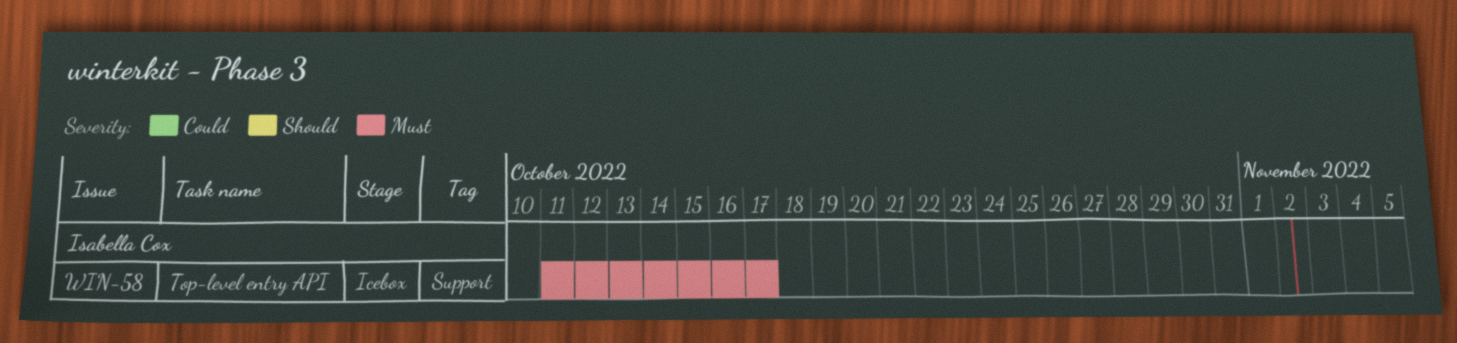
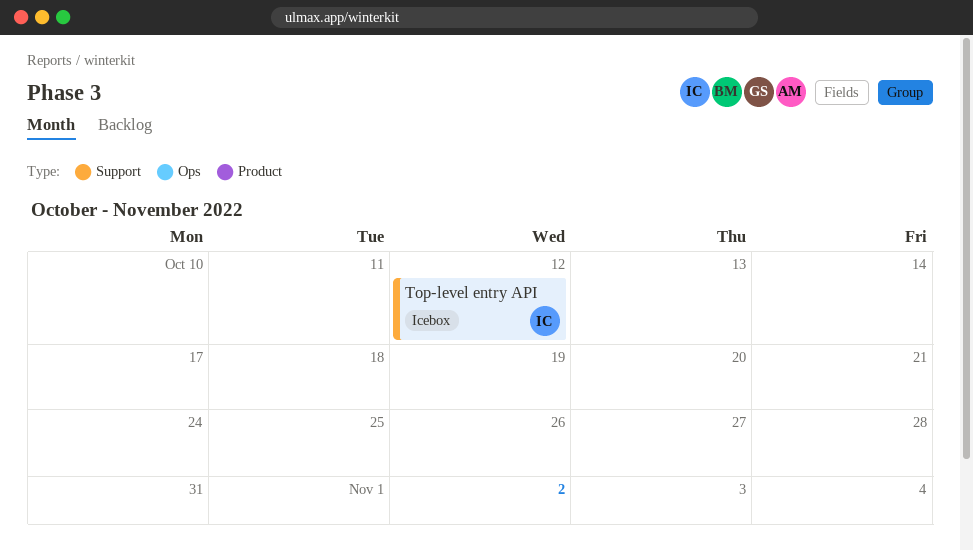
Top-level entry API, due: Oct 17 -> Oct 12

